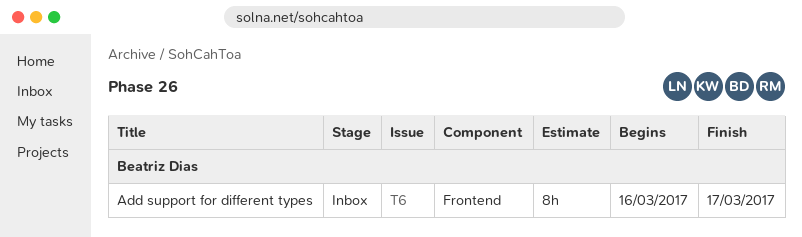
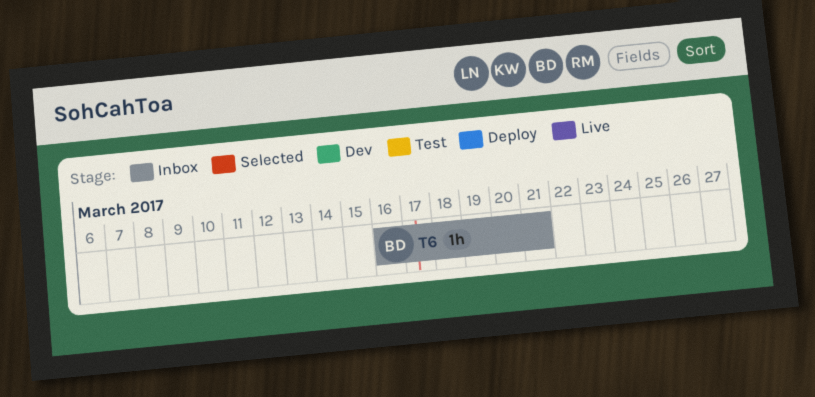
T6, estimate: 8h -> 1h
T6, due: Mar 17 -> Mar 21

